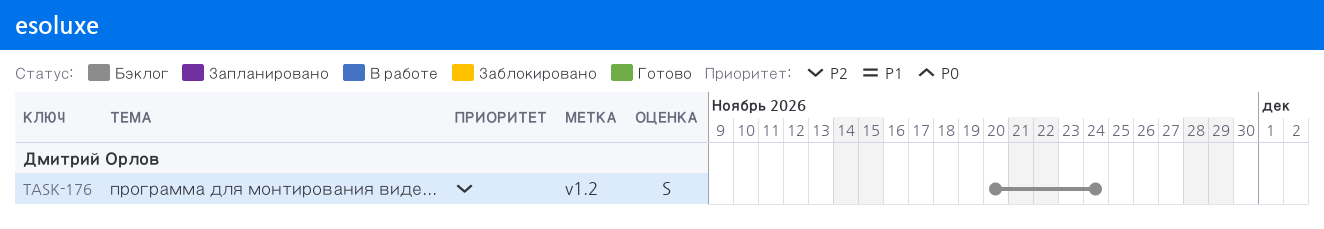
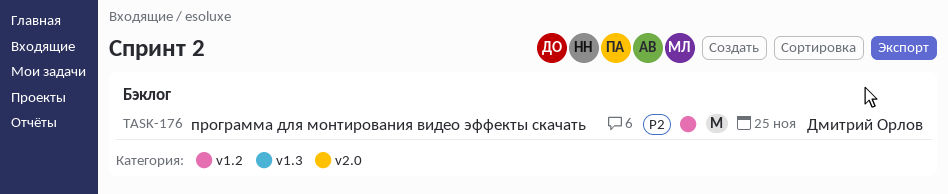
TASK-176, estimate: S -> M
TASK-176, due: Nov 24 -> Nov 25

